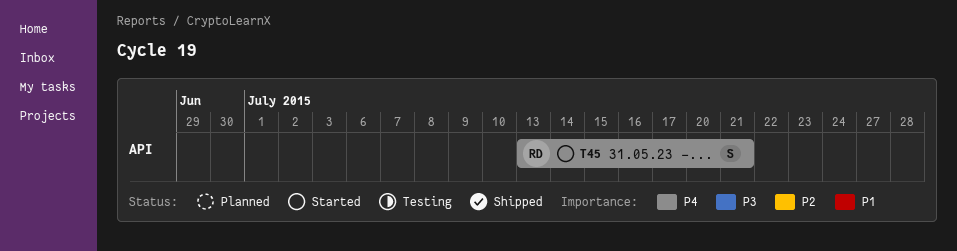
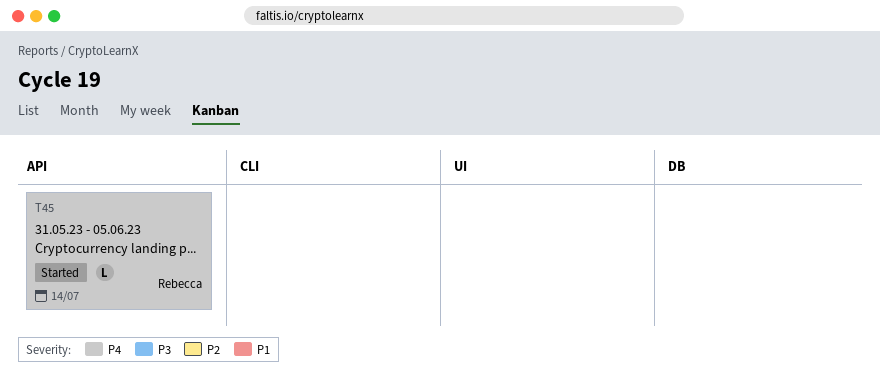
T45, estimate: S -> L
T45, due: Jul 21 -> Jul 14

